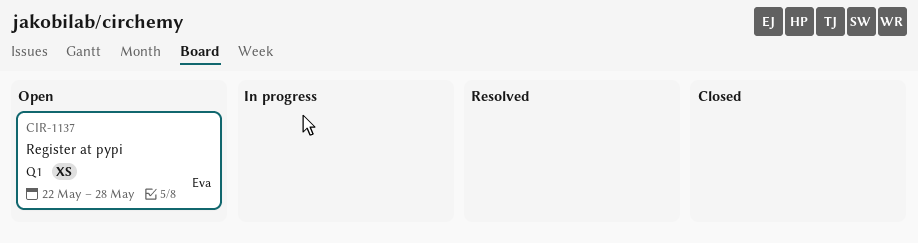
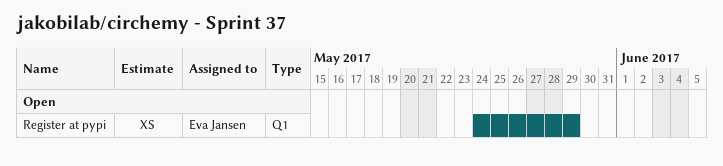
Register at pypi, start: May 22 -> May 24
Register at pypi, due: May 28 -> May 29

